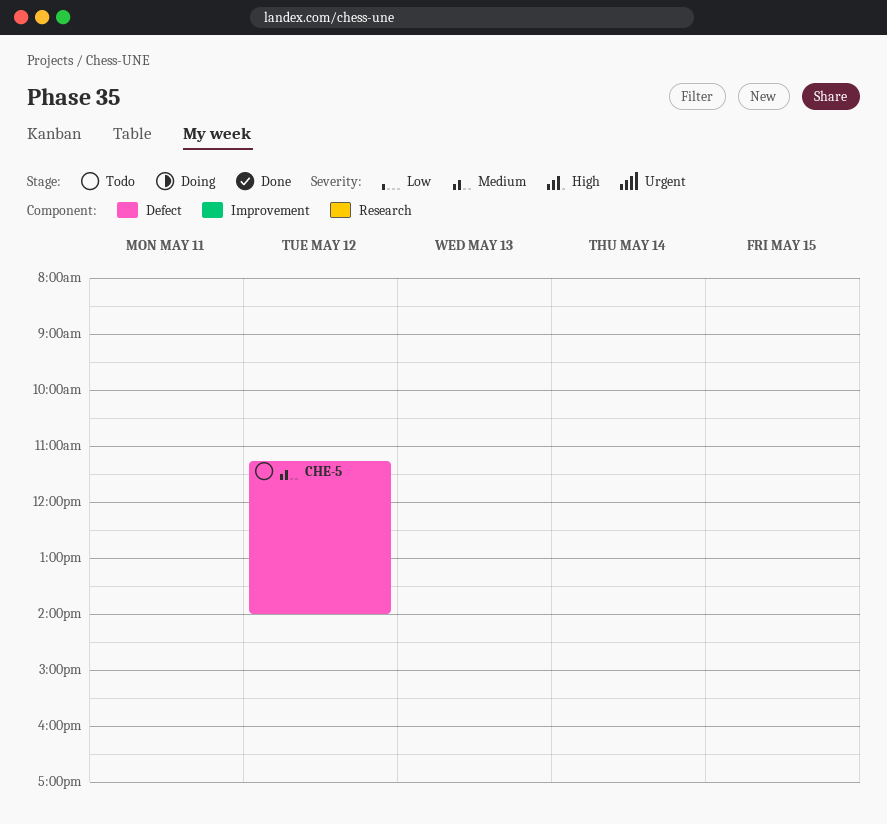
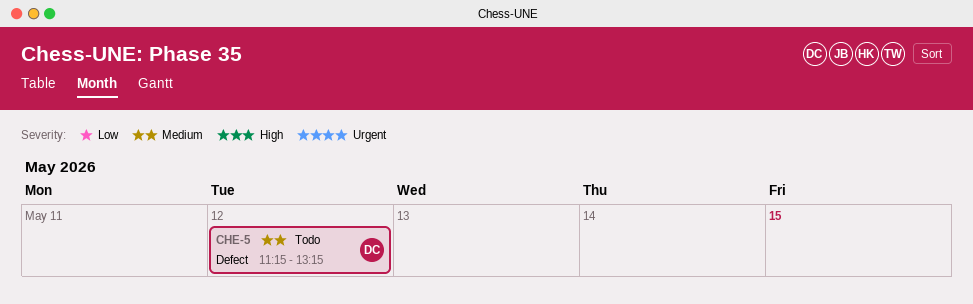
CHE-5, ends: 14:00 -> 13:15

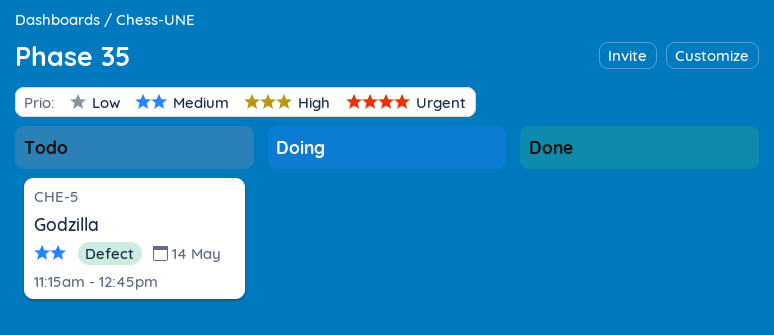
CHE-5, day: May 12 -> May 14
CHE-5, ends: 13:15 -> 12:45

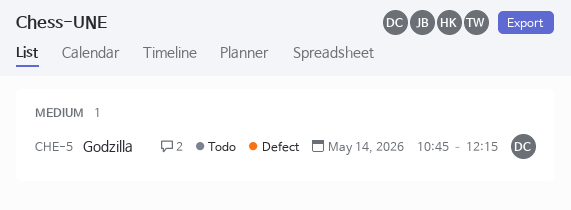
CHE-5, begins: 11:15 -> 10:45
CHE-5, ends: 12:45 -> 12:15

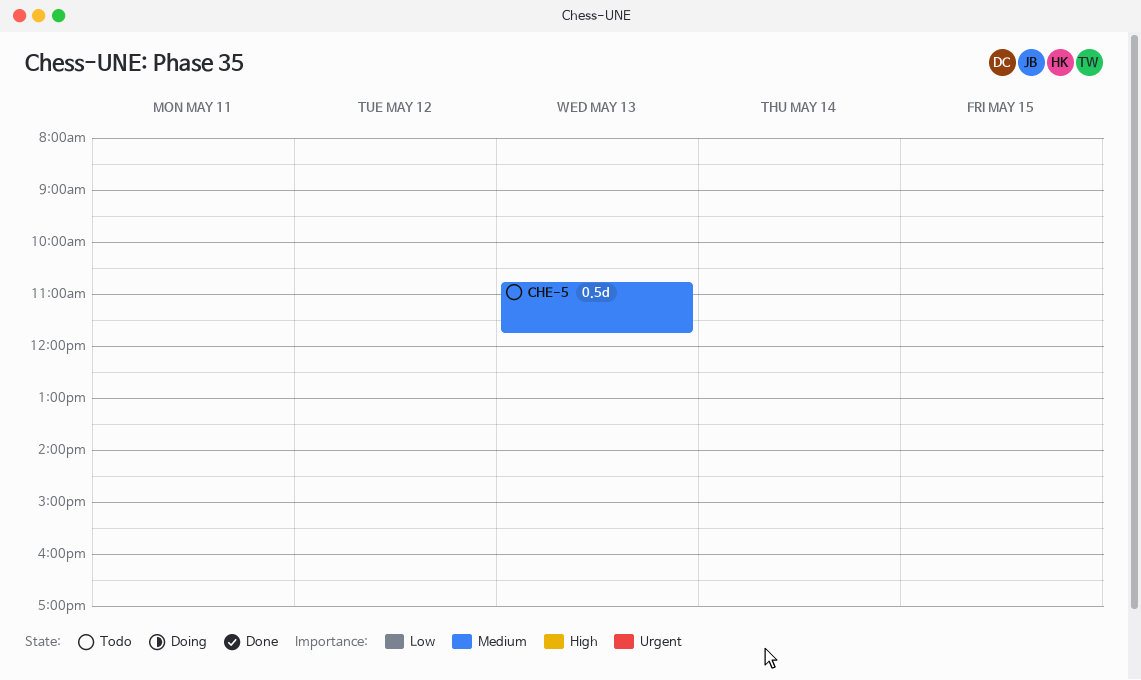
CHE-5, day: May 14 -> May 13
CHE-5, ends: 12:15 -> 11:45

